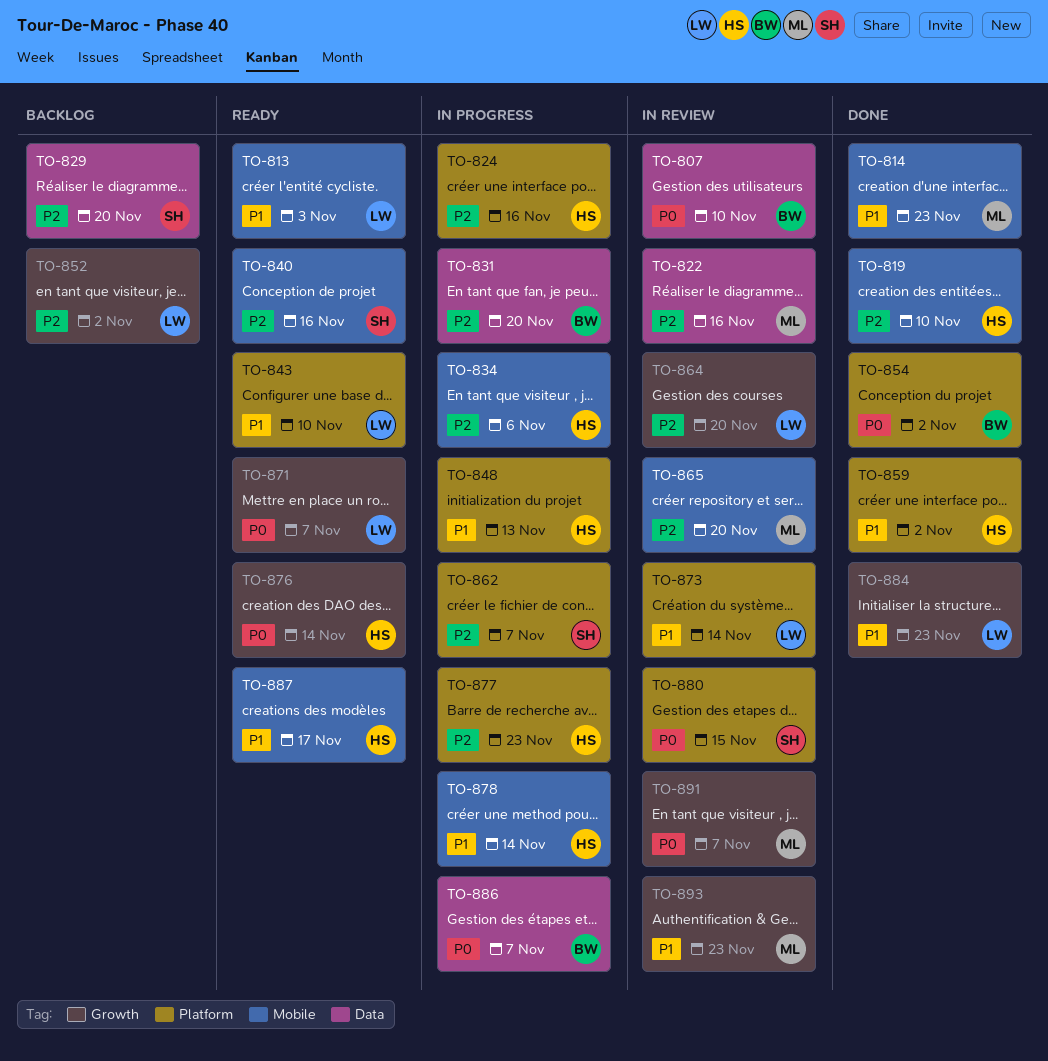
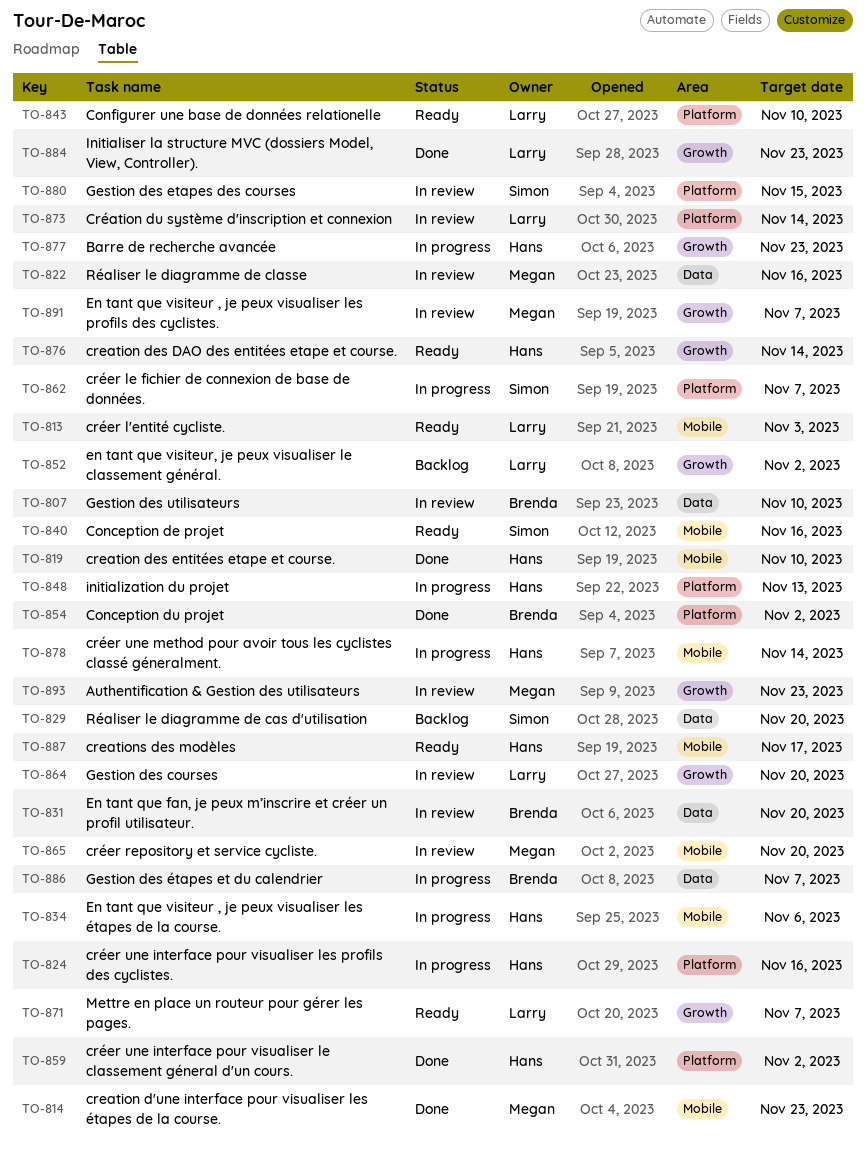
TO-831, status: In progress -> In review
TO-877, label: Platform -> Growth

